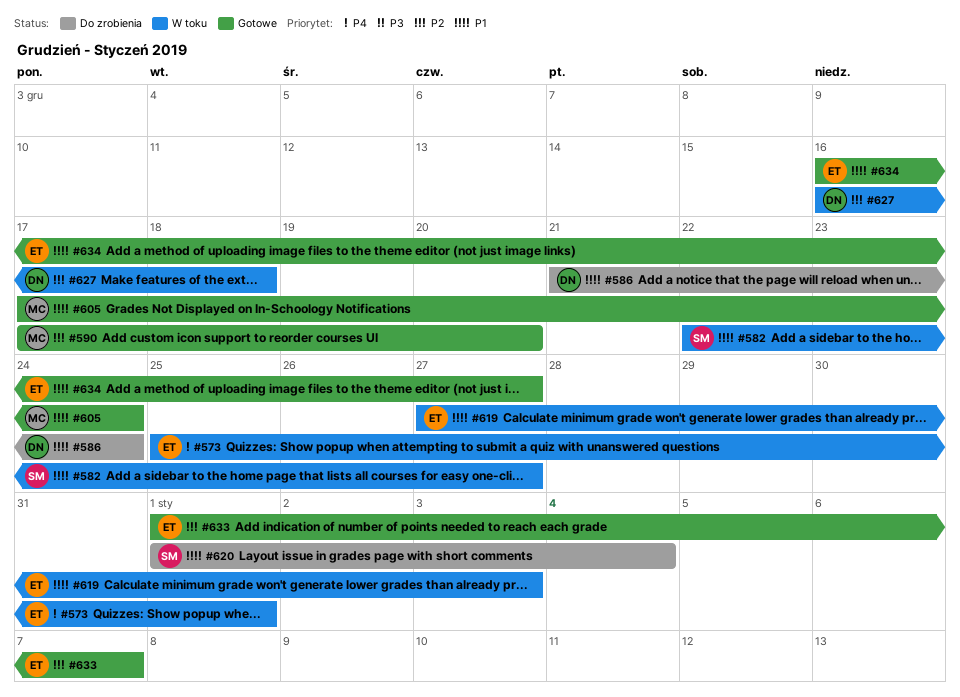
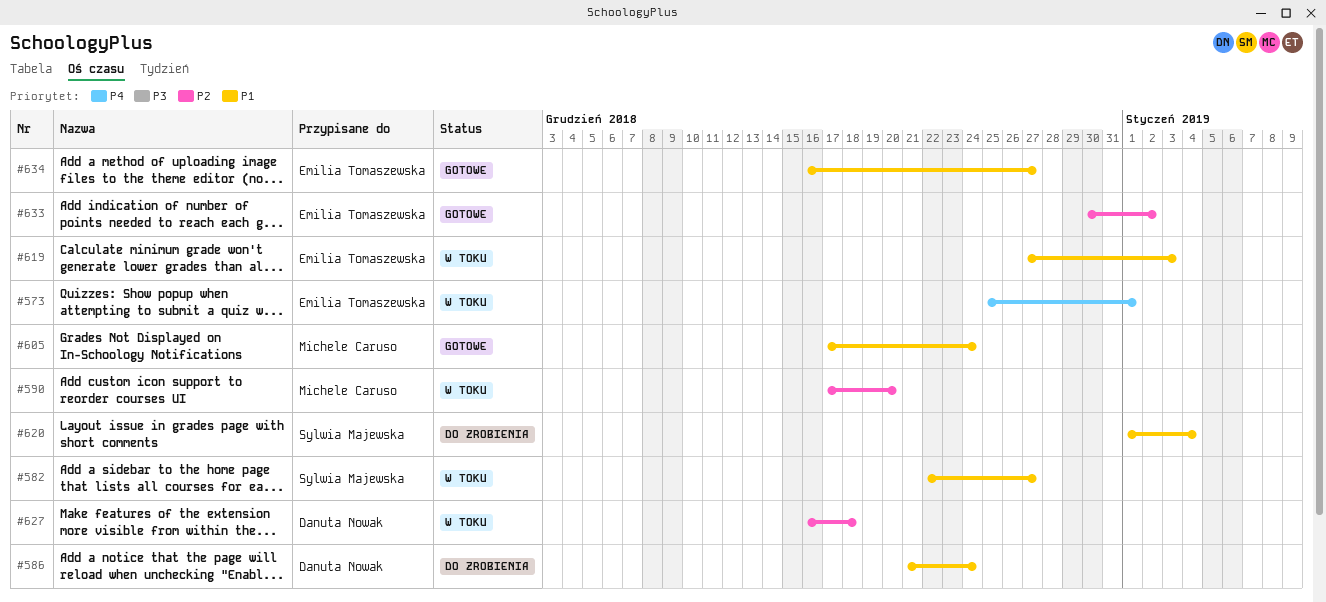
#590, status: Gotowe -> W toku
#633, start: Jan 1 -> Dec 30
#633, due: Jan 7 -> Jan 2

